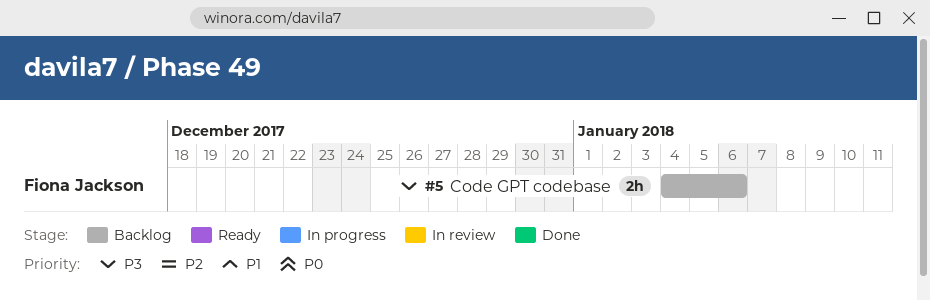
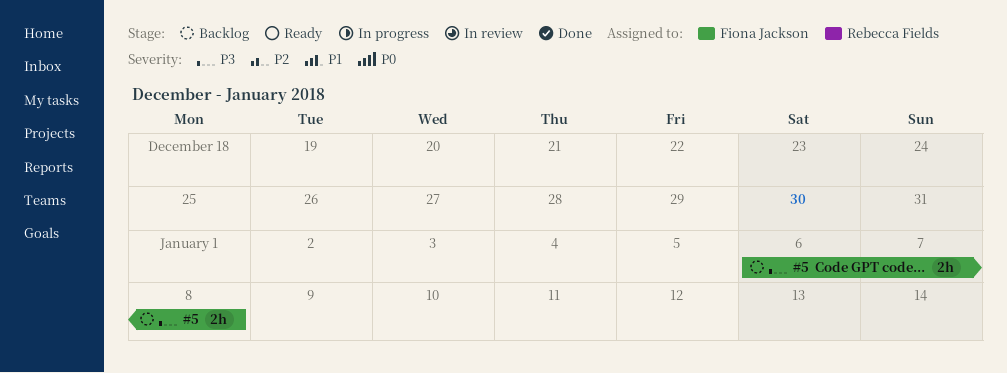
#5, start: Jan 4 -> Jan 6
#5, due: Jan 6 -> Jan 8

